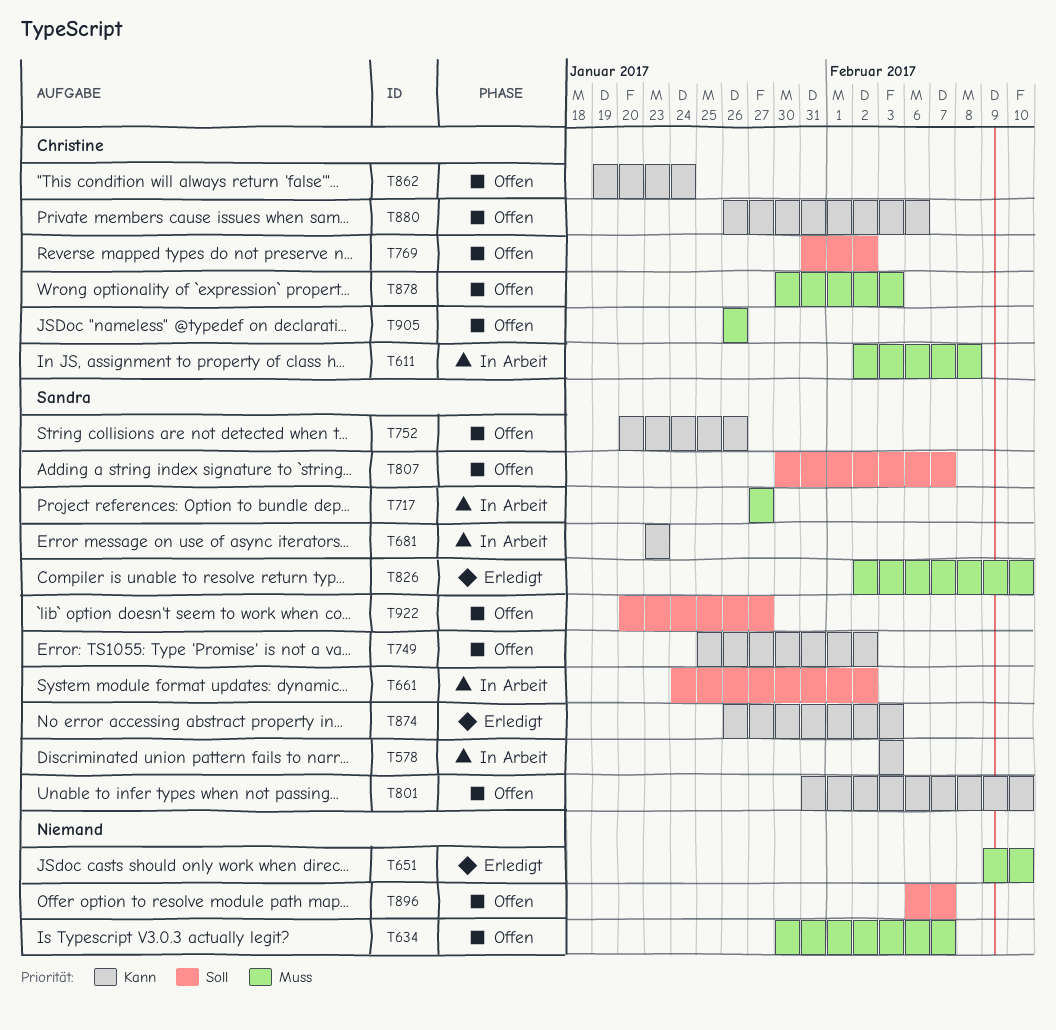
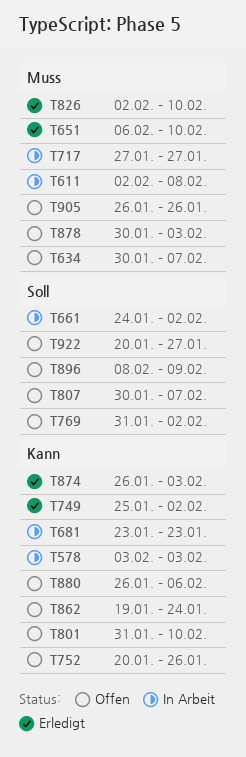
T651, start: Feb 9 -> Feb 6
T749, status: Offen -> Erledigt
T896, start: Feb 6 -> Feb 8
T896, due: Feb 7 -> Feb 9

